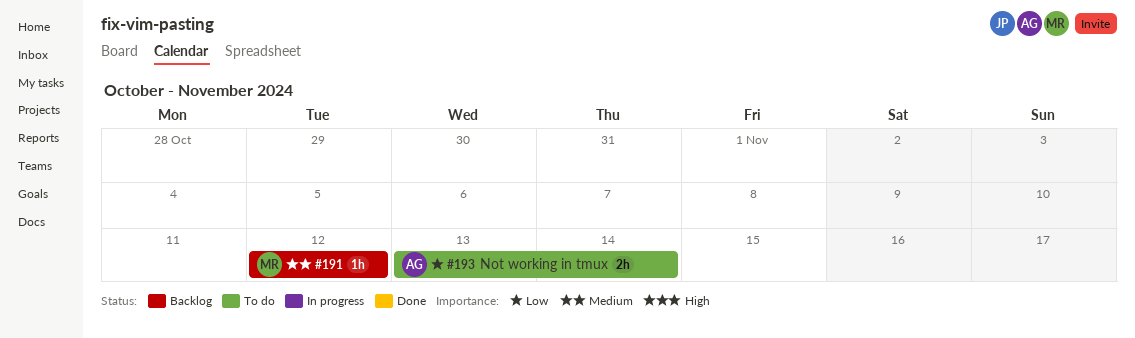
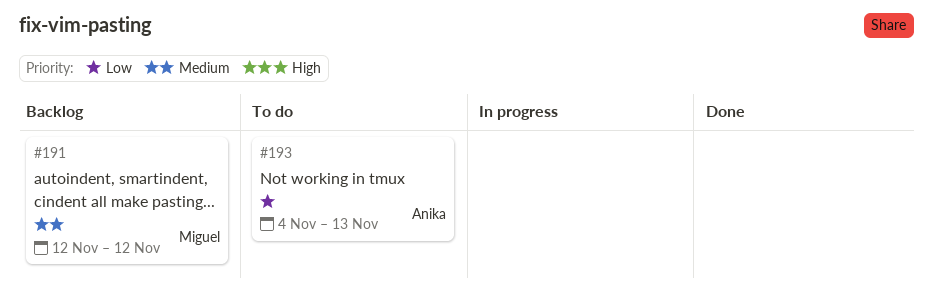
#193, start: Nov 13 -> Nov 4
#193, due: Nov 14 -> Nov 13

